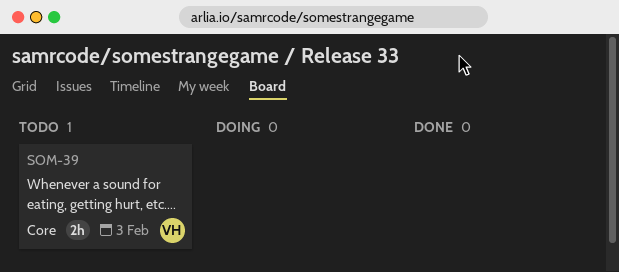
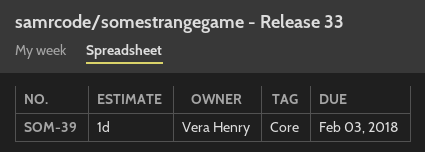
SOM-39, estimate: 2h -> 1d

